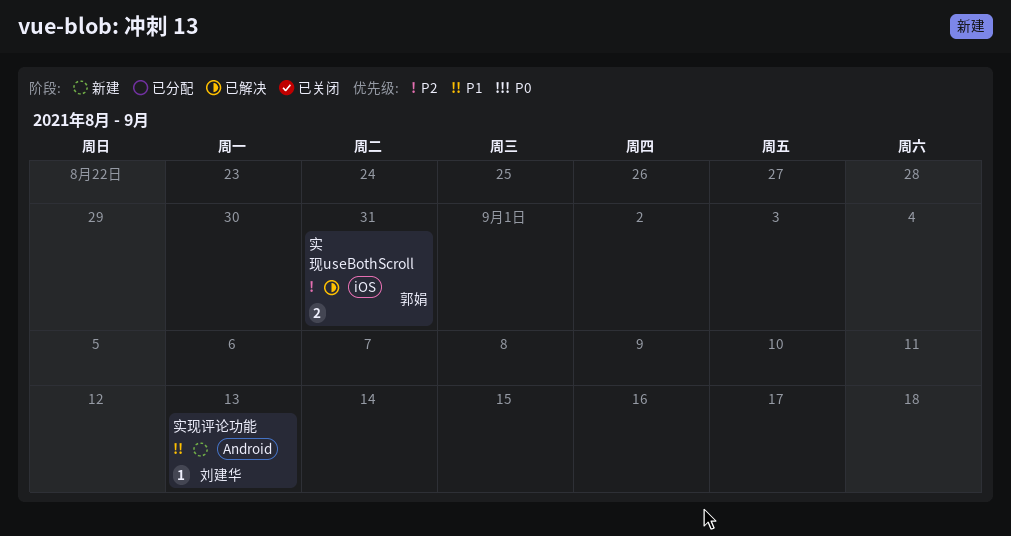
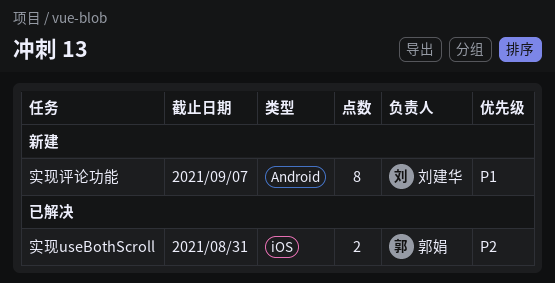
实现评论功能, estimate: 1 -> 8
实现评论功能, due: Sep 13 -> Sep 7

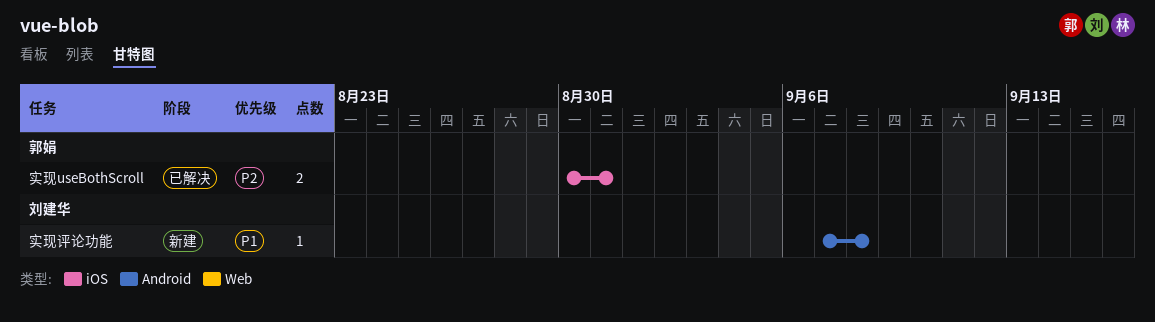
实现评论功能, estimate: 8 -> 1
实现评论功能, due: Sep 7 -> Sep 8

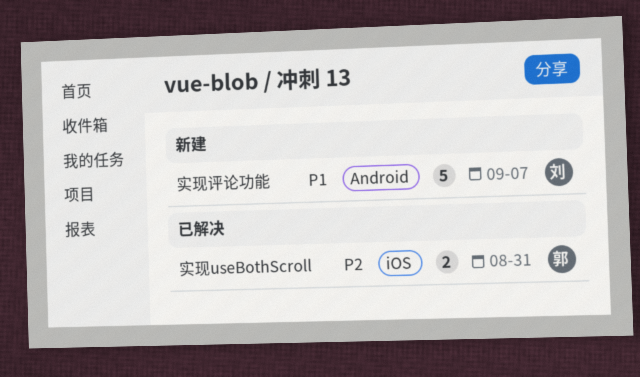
实现评论功能, estimate: 1 -> 5
实现评论功能, due: Sep 8 -> Sep 7

